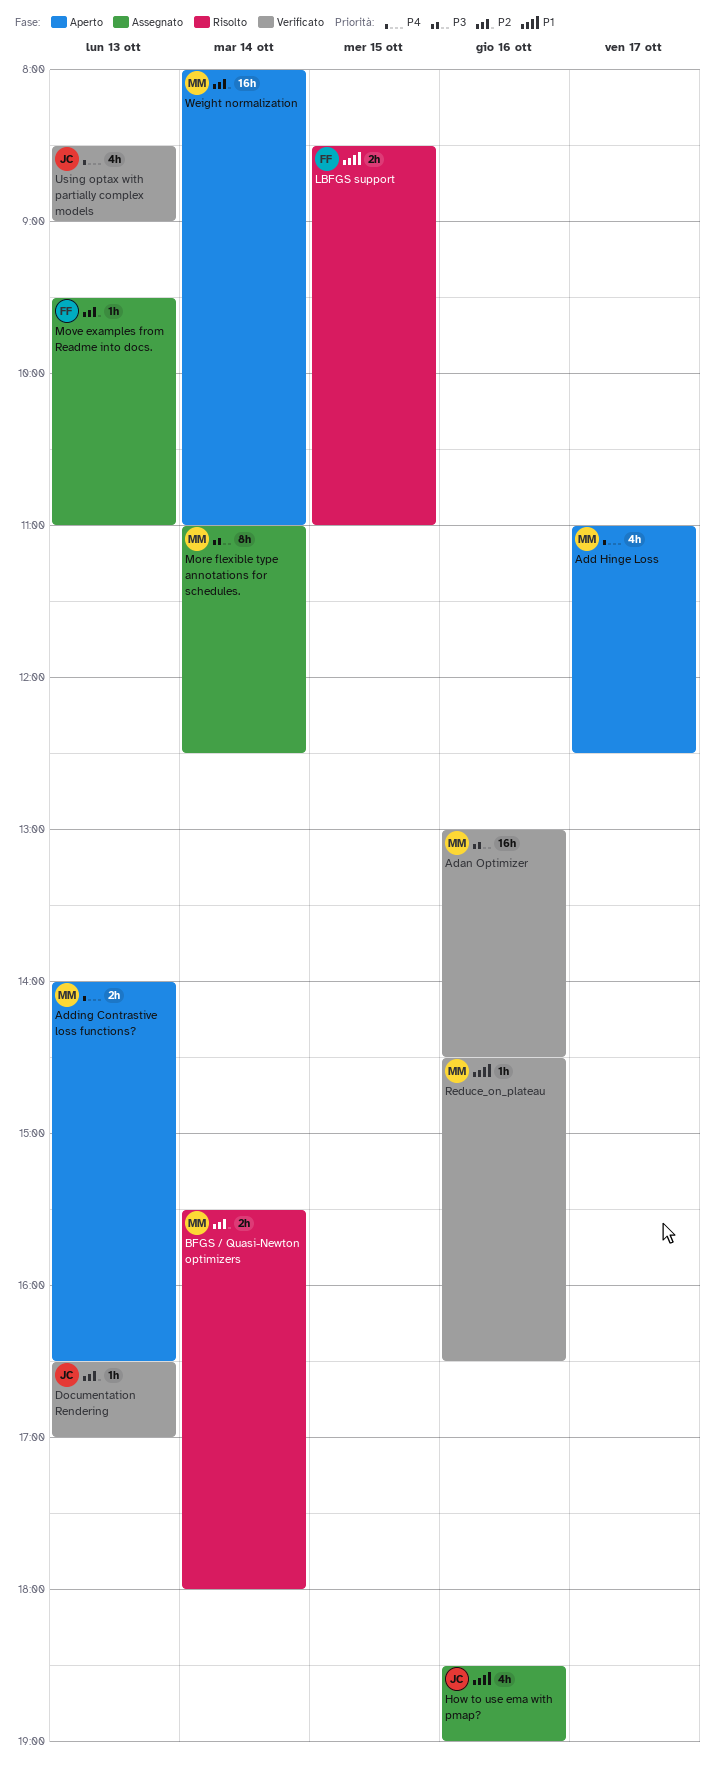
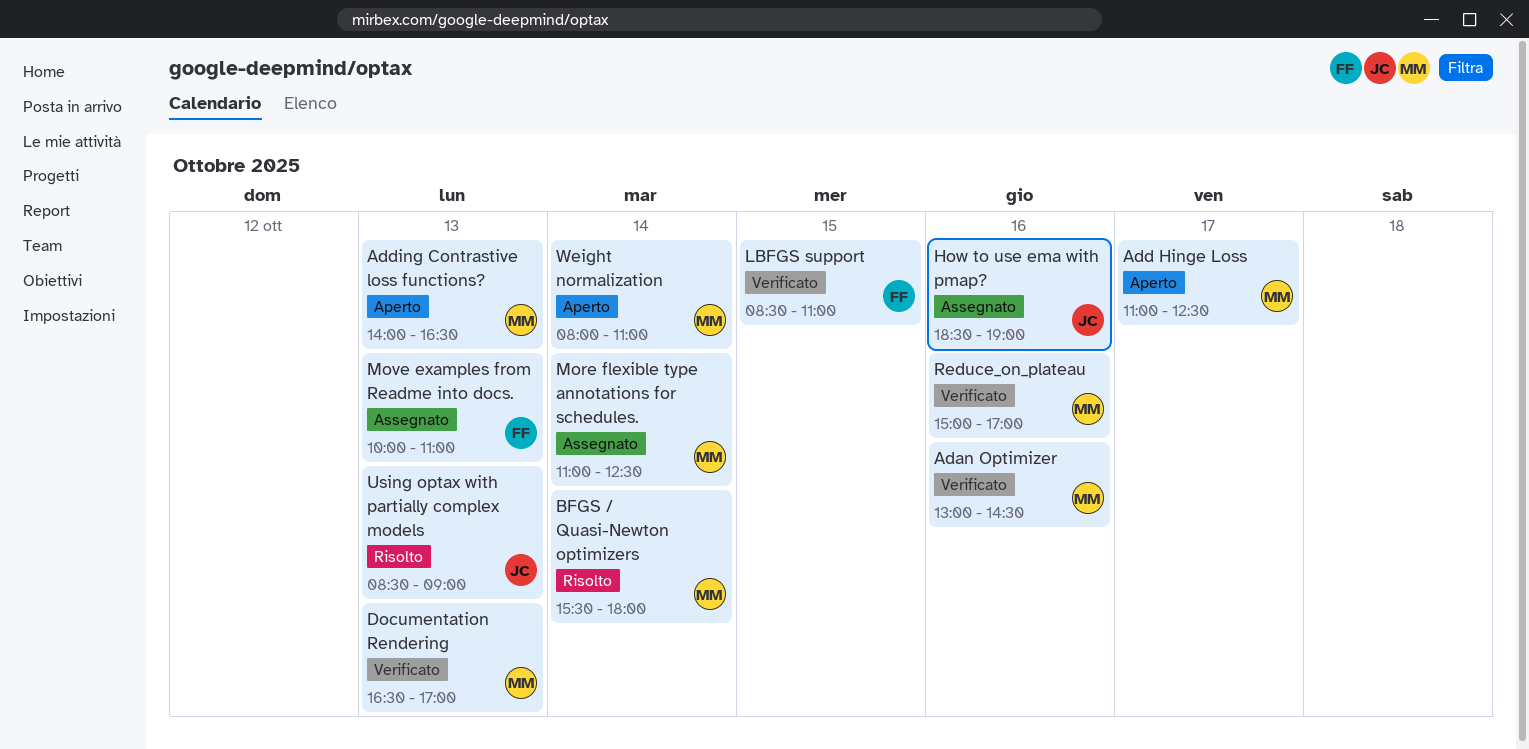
Documentation Rendering, owner: JC -> MM
LBFGS support, status: Risolto -> Verificato
Move examples from Readme into docs., begins: 09:30 -> 10:00
Reduce_on_plateau, begins: 14:30 -> 15:00
Reduce_on_plateau, ends: 16:30 -> 17:00
Using optax with partially complex models, status: Verificato -> Risolto

